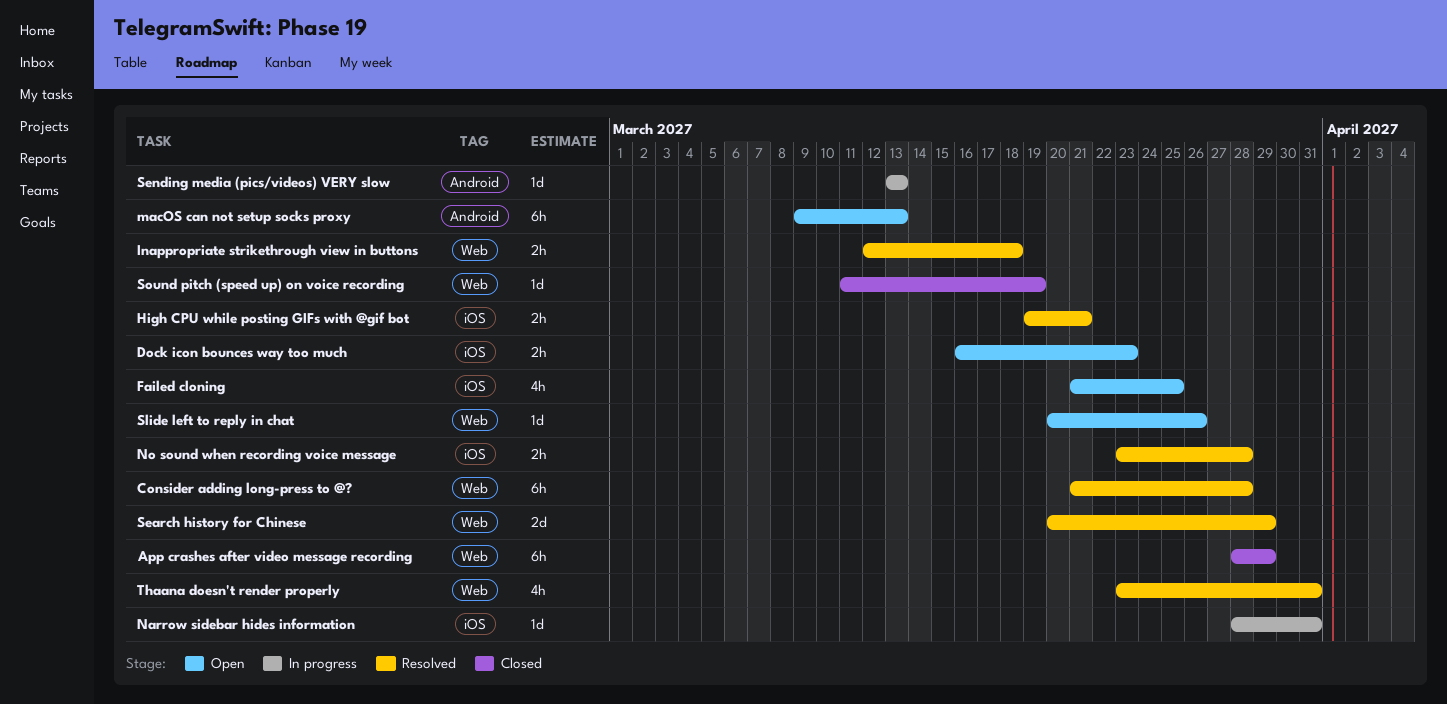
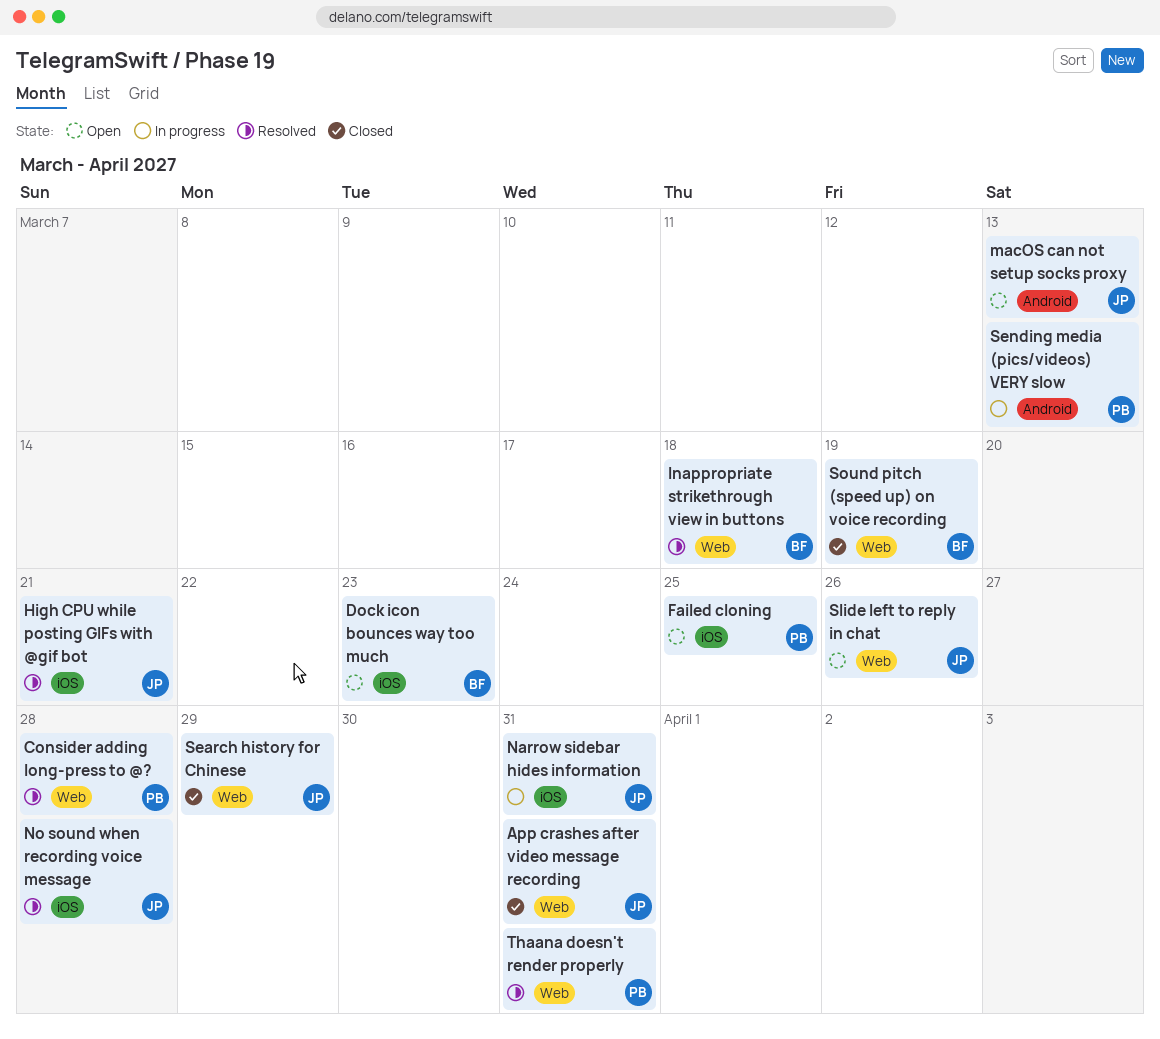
App crashes after video message recording, due: Mar 29 -> Mar 31
Search history for Chinese, status: Resolved -> Closed

